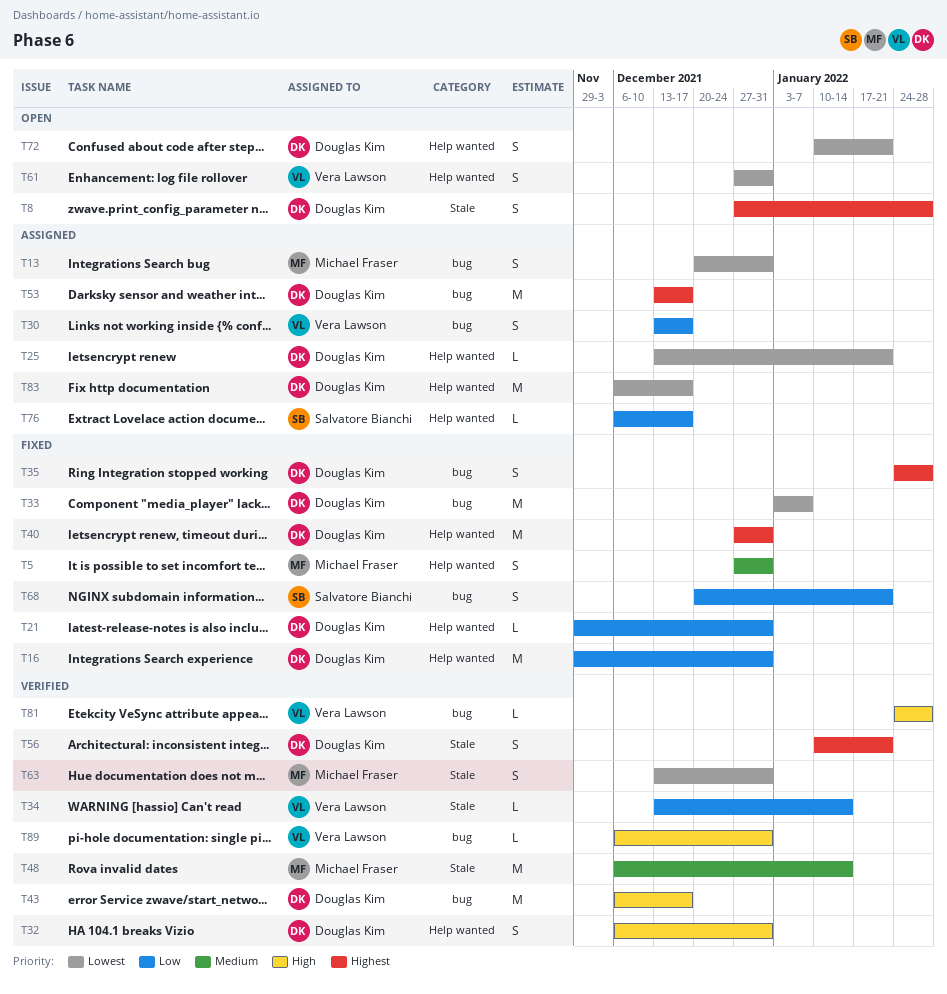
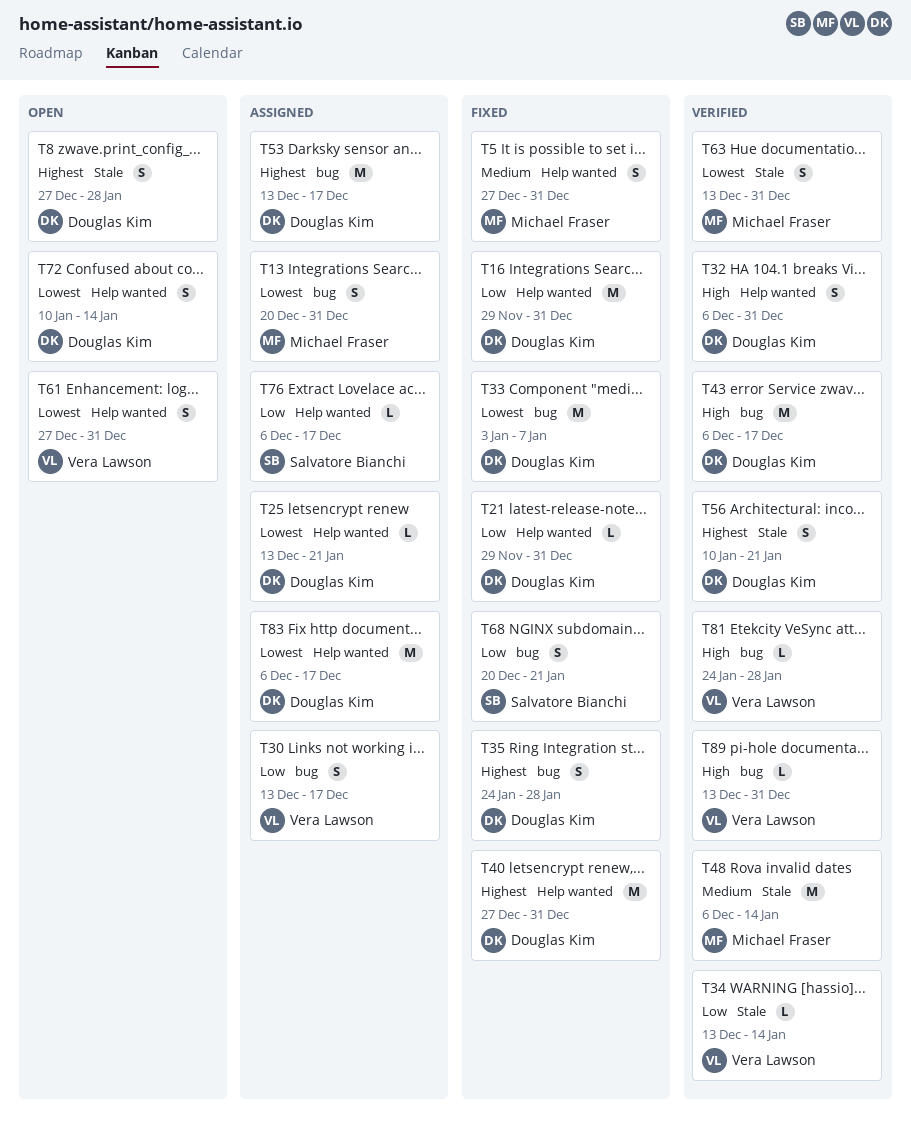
T72, due: Jan 21 -> Jan 14
T89, start: Dec 6 -> Dec 13

